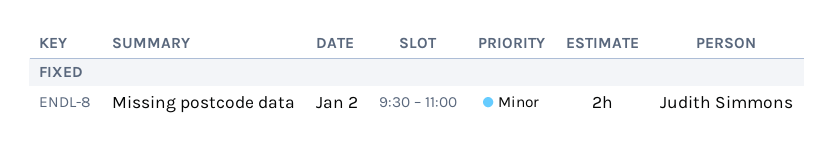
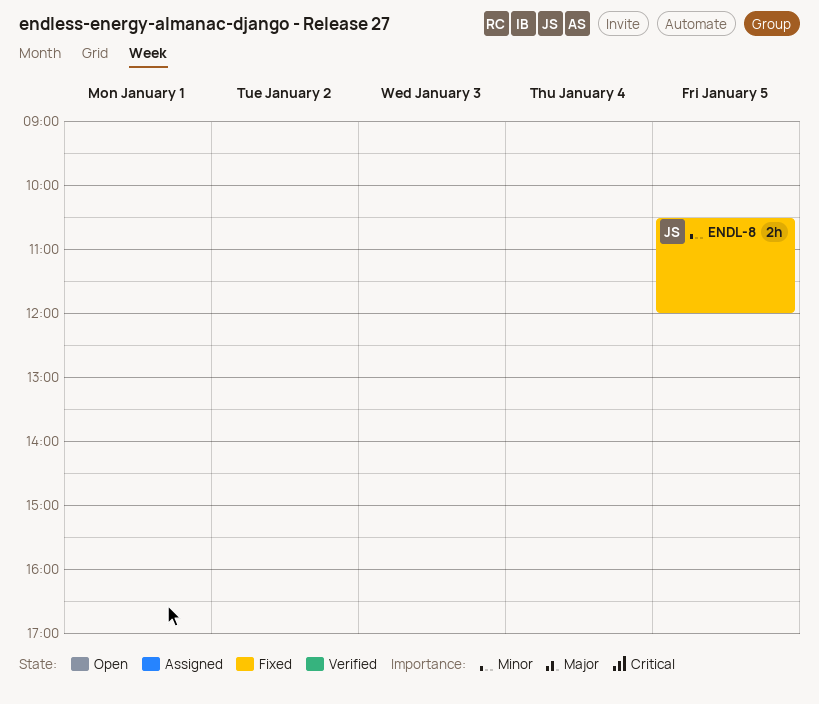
ENDL-8, day: Jan 2 -> Jan 5
ENDL-8, begins: 09:30 -> 10:30
ENDL-8, ends: 11:00 -> 12:00

